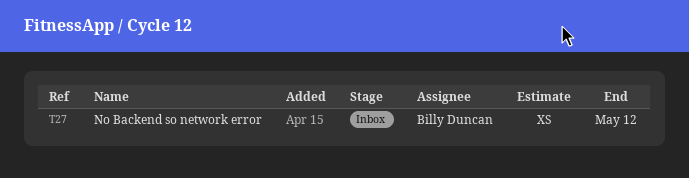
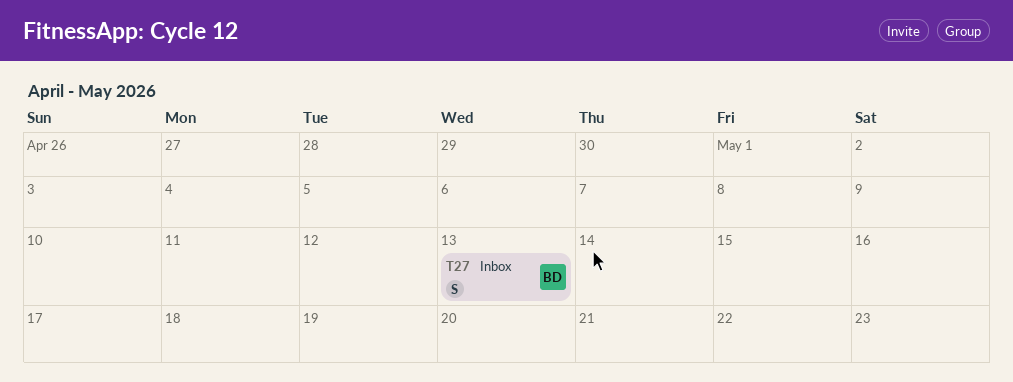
T27, estimate: XS -> S
T27, due: May 12 -> May 13

